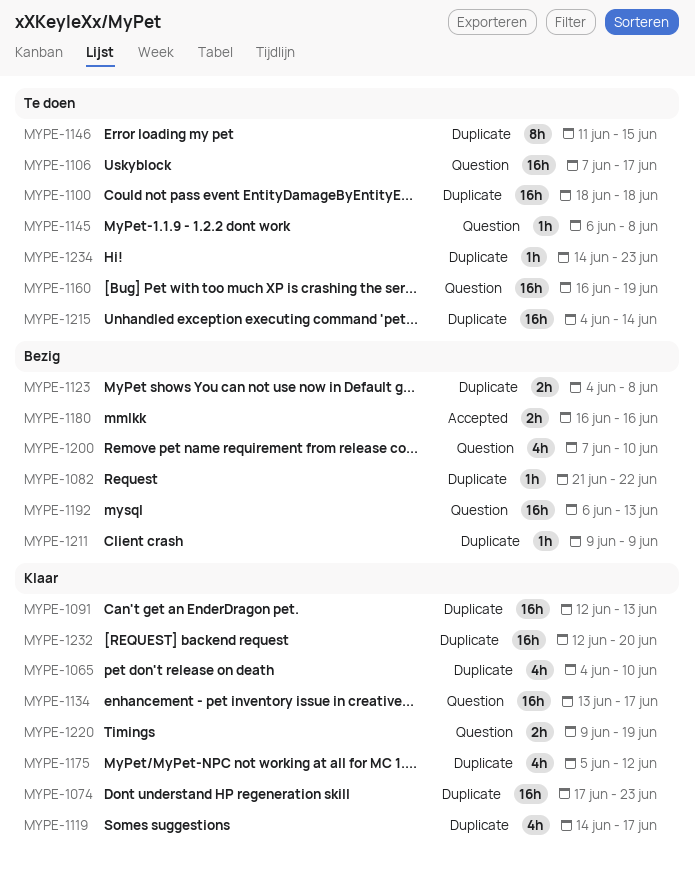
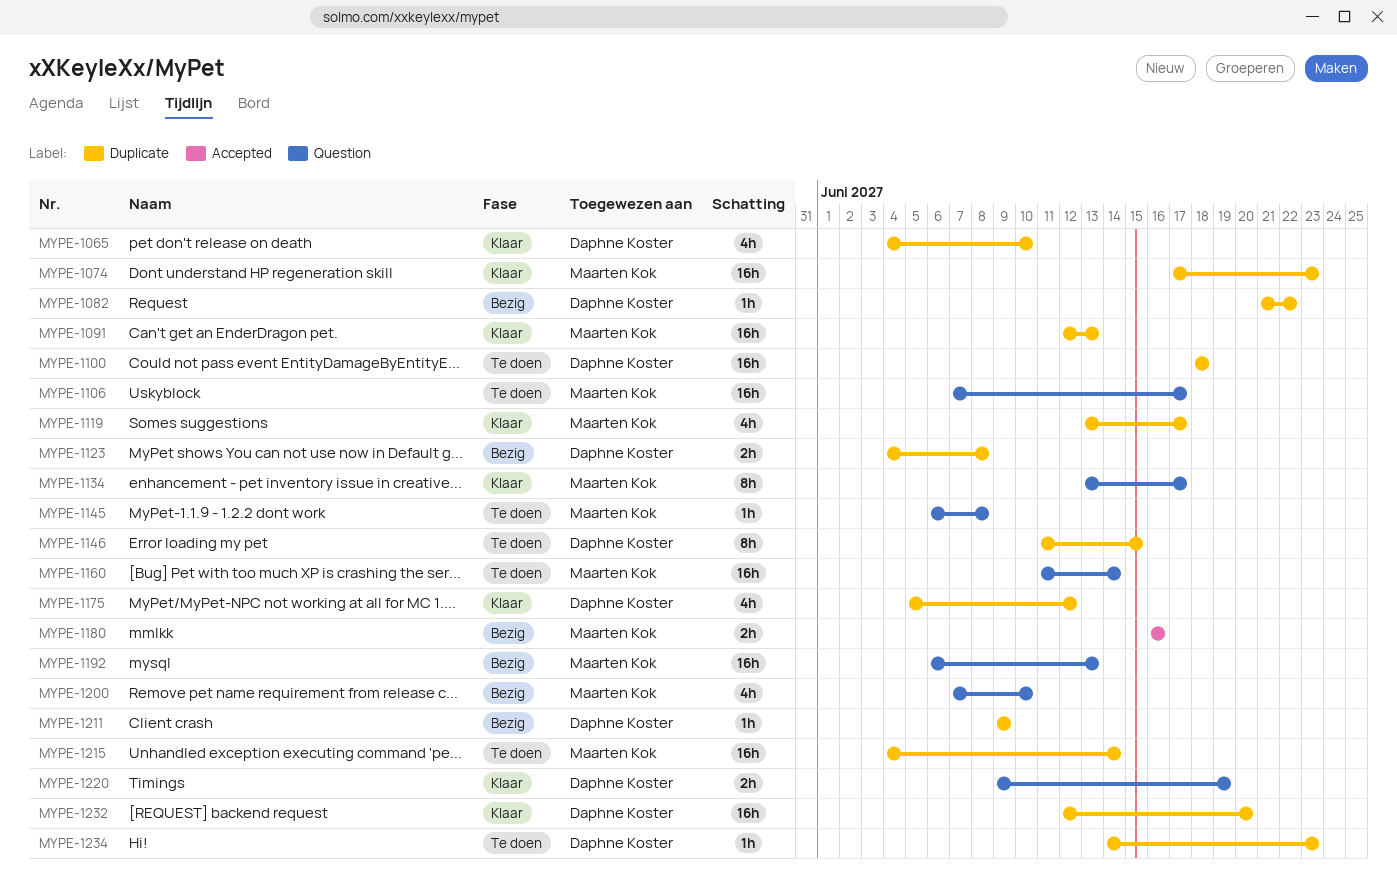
MYPE-1119, start: Jun 14 -> Jun 13
MYPE-1134, estimate: 16h -> 8h
MYPE-1160, start: Jun 16 -> Jun 11
MYPE-1160, due: Jun 19 -> Jun 14

